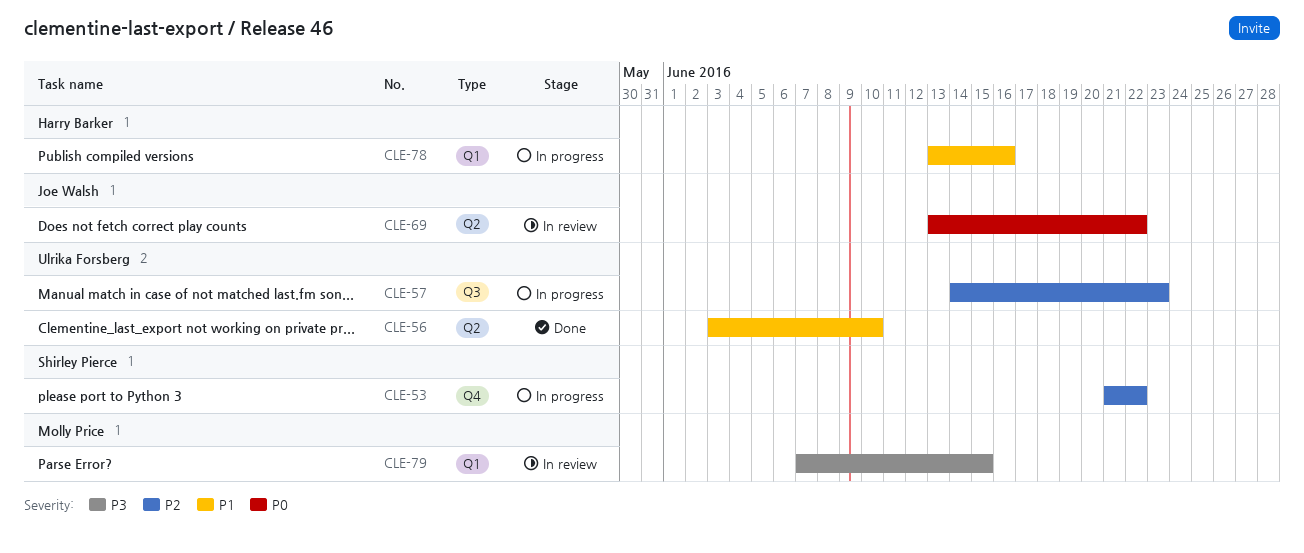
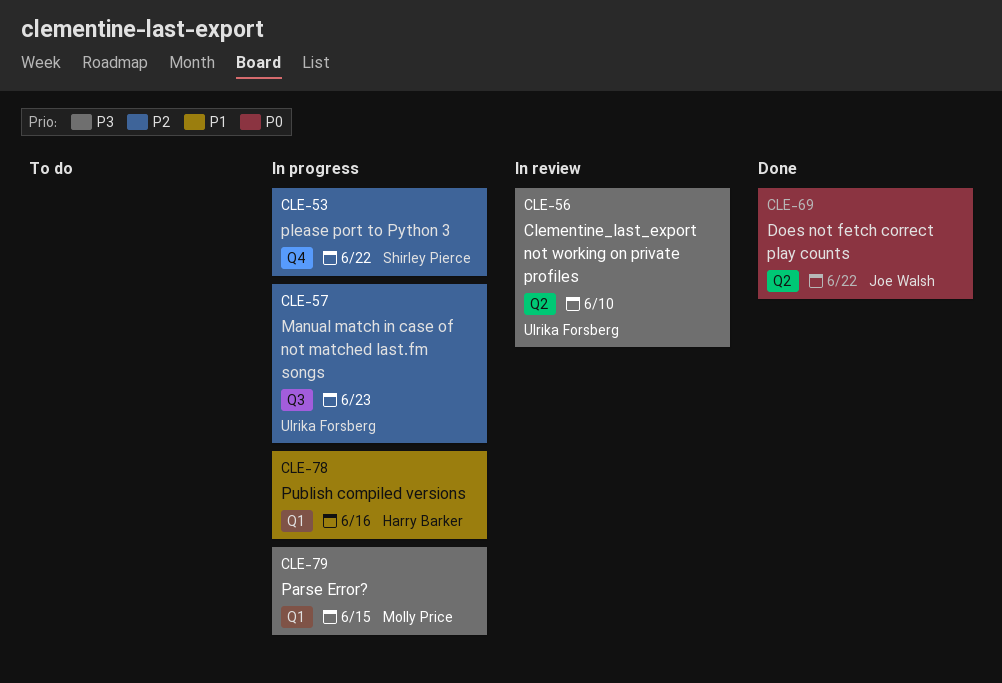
CLE-56, status: Done -> In review
CLE-56, priority: P1 -> P3
CLE-69, status: In review -> Done
CLE-79, status: In review -> In progress

